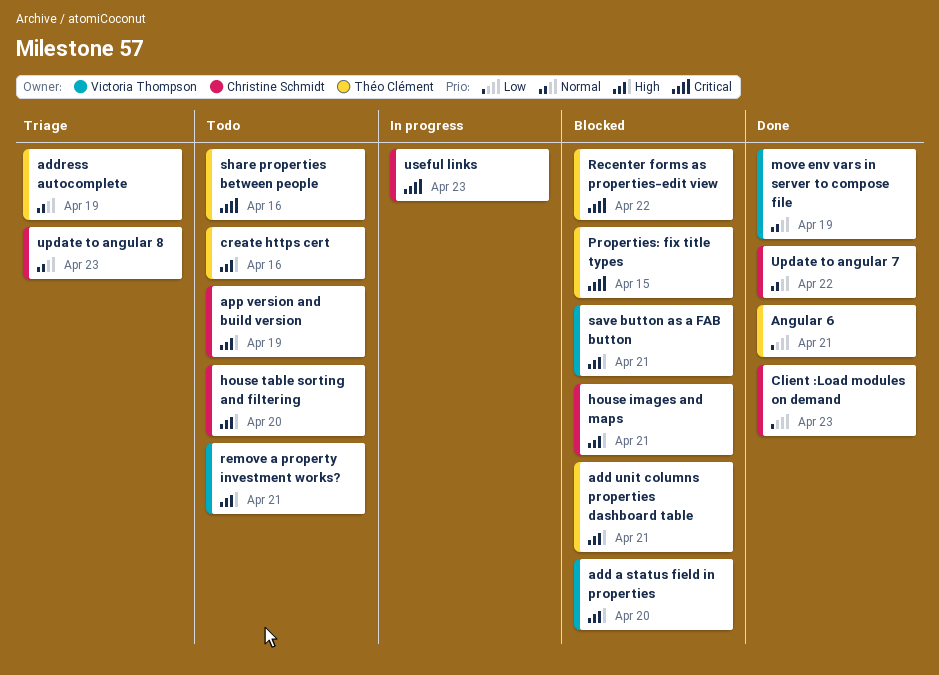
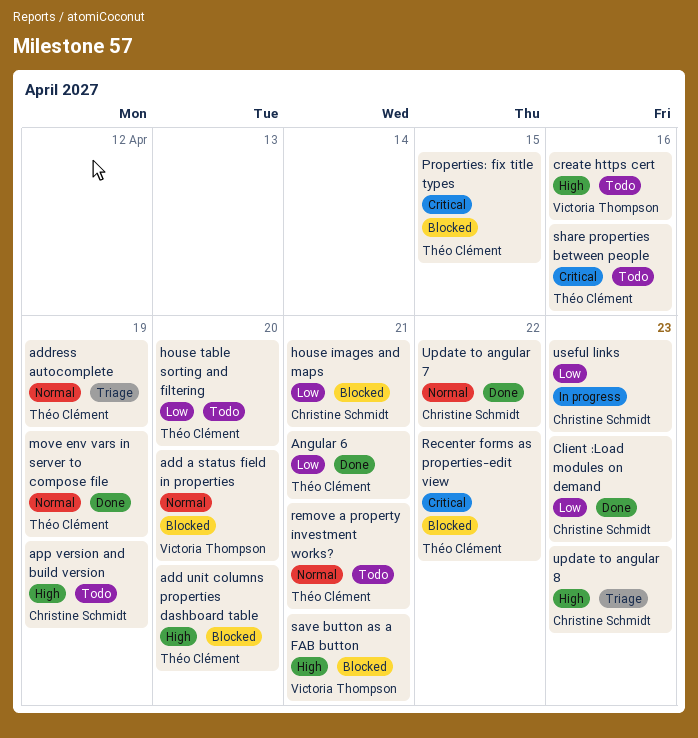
add a status field in properties, priority: High -> Normal
add unit columns properties dashboard table, due: Apr 21 -> Apr 20
create https cert, owner: Théo Clément -> Victoria Thompson
house images and maps, priority: High -> Low
house table sorting and filtering, owner: Christine Schmidt -> Théo Clément
house table sorting and filtering, priority: High -> Low
move env vars in server to compose file, owner: Victoria Thompson -> Théo Clément
remove a property investment works?, owner: Victoria Thompson -> Théo Clément
remove a property investment works?, priority: High -> Normal
update to angular 8, priority: Normal -> High
useful links, priority: Critical -> Low

